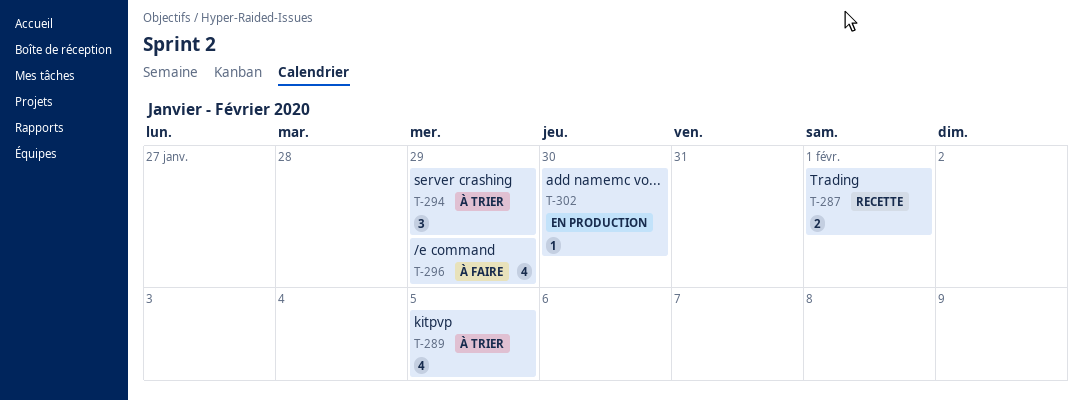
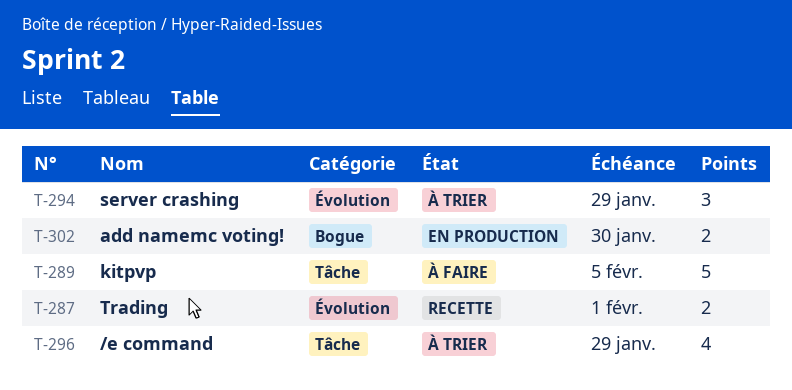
T-289, status: À trier -> À faire
T-289, estimate: 4 -> 5
T-296, status: À faire -> À trier
T-302, estimate: 1 -> 2

